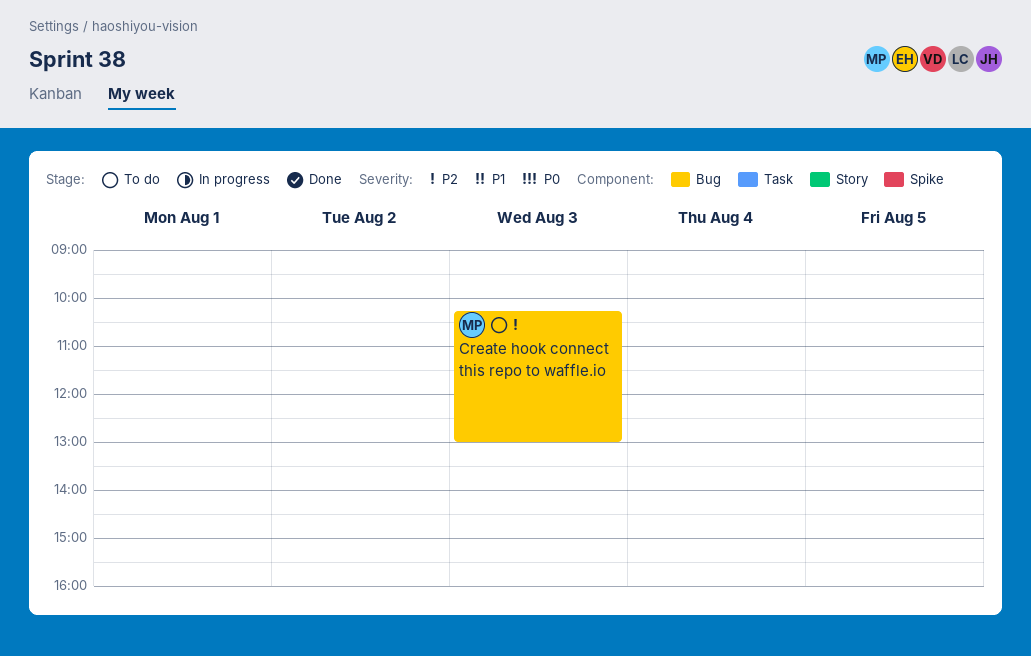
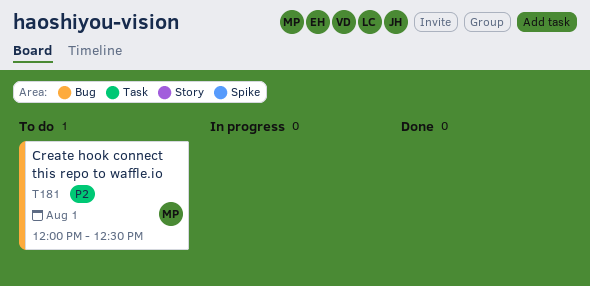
Create hook connect this repo to waffle.io, day: Aug 3 -> Aug 1
Create hook connect this repo to waffle.io, begins: 10:15 -> 12:00
Create hook connect this repo to waffle.io, ends: 13:00 -> 12:30

